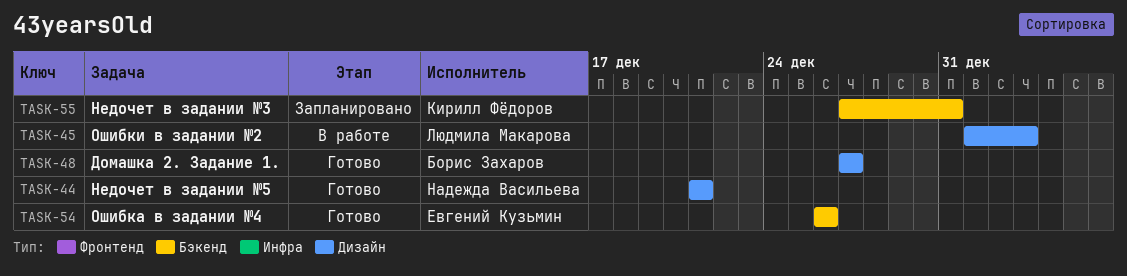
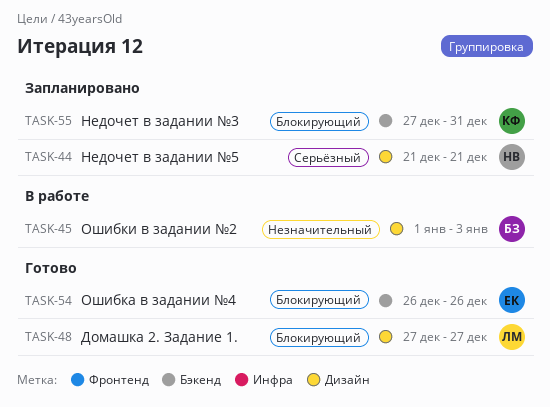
TASK-44, status: Готово -> Запланировано
TASK-45, owner: Людмила Макарова -> Борис Захаров
TASK-48, owner: Борис Захаров -> Людмила Макарова

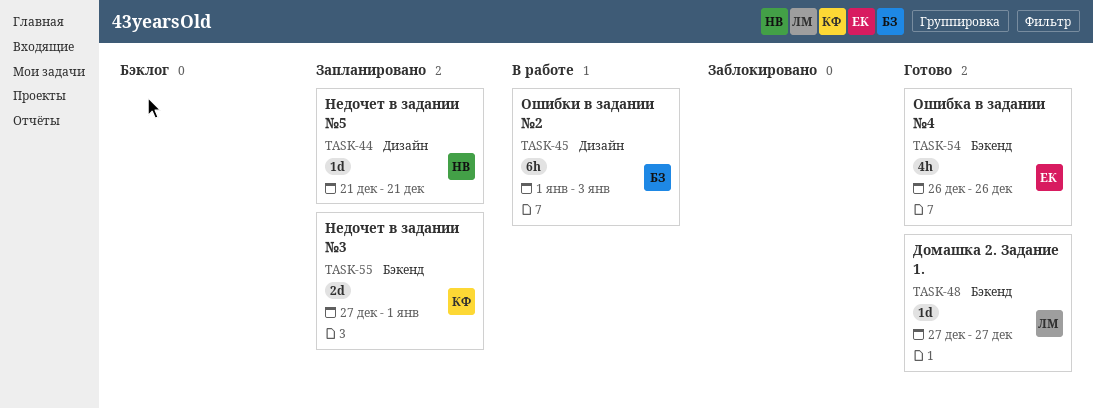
TASK-48, label: Дизайн -> Бэкенд
TASK-55, due: Dec 31 -> Jan 1

